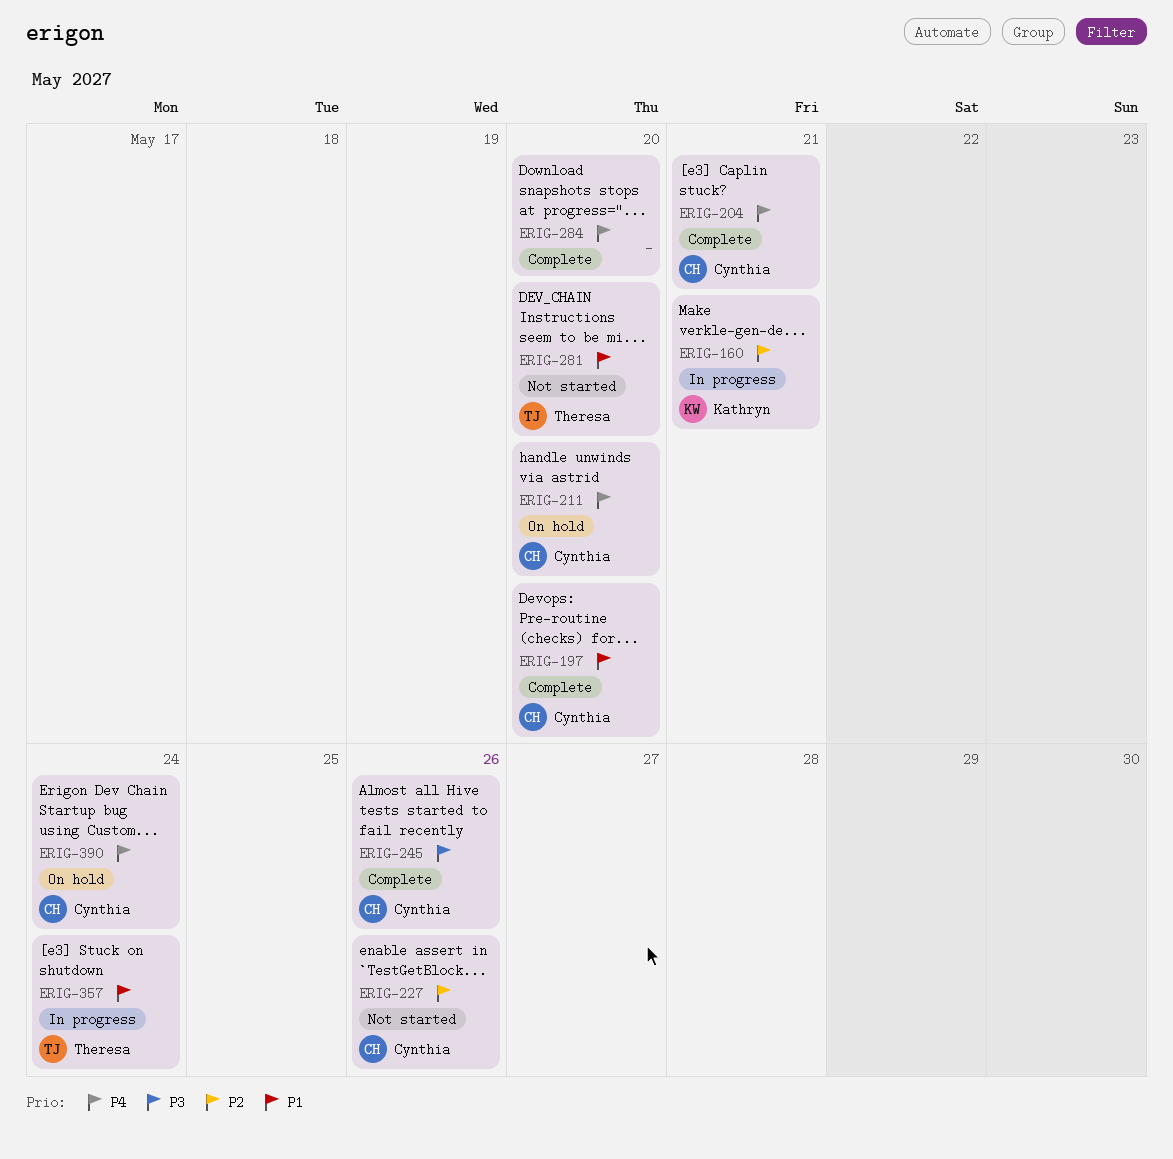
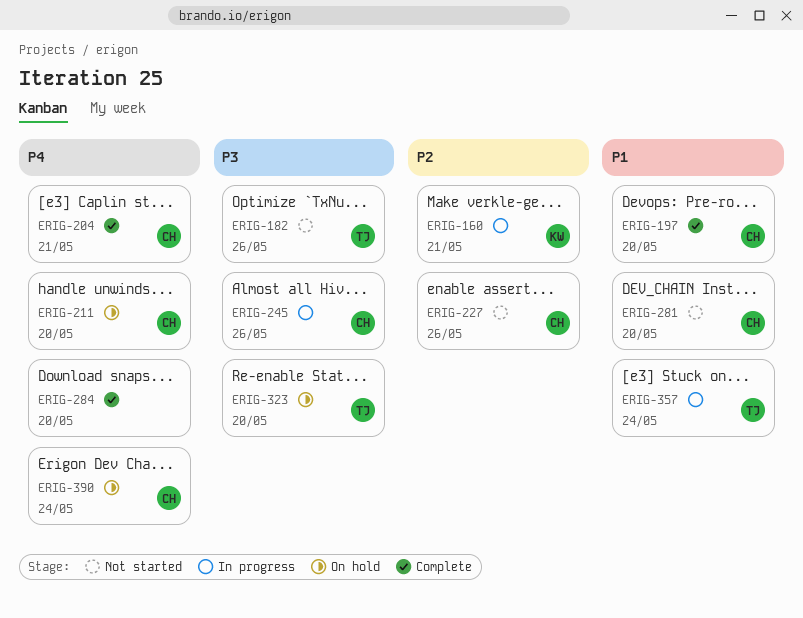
ERIG-182: none -> present
ERIG-245, status: Complete -> In progress
ERIG-281, owner: Theresa -> Cynthia
ERIG-323: none -> present

